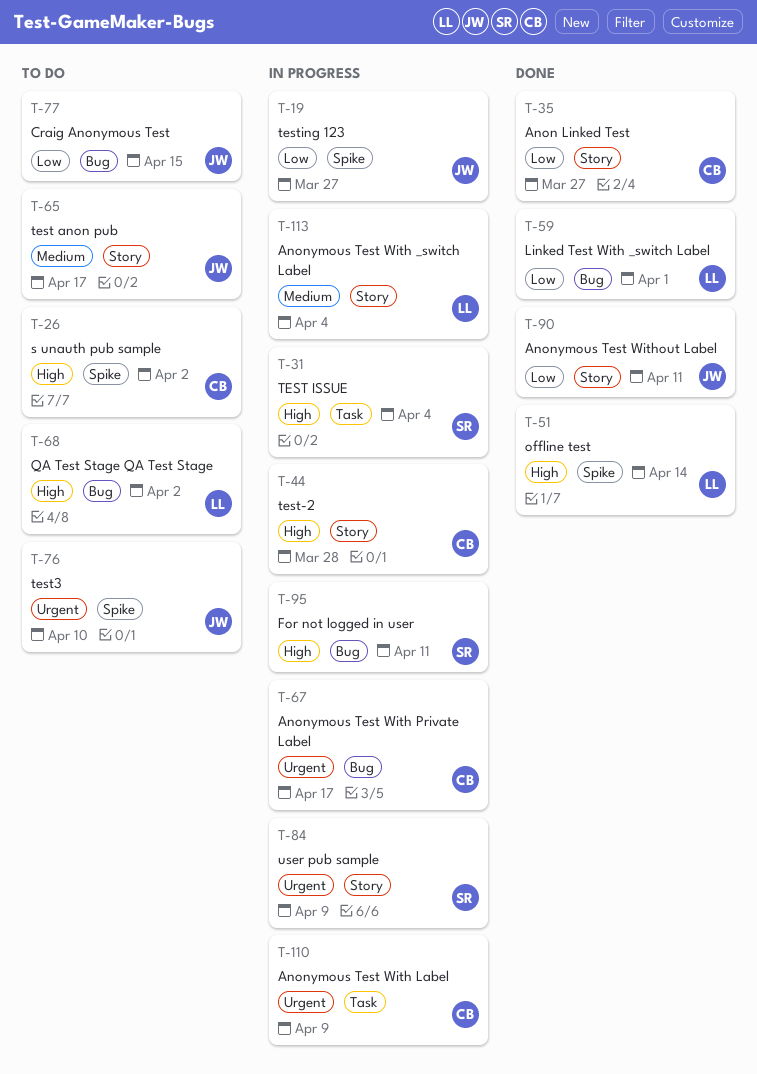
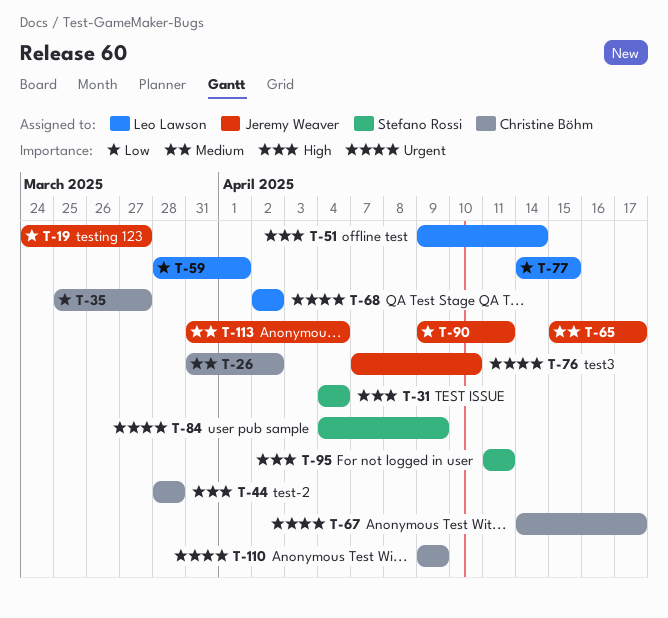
T-26, priority: High -> Medium
T-68, priority: High -> Urgent
T-77, owner: Jeremy Weaver -> Leo Lawson
T-113, owner: Leo Lawson -> Jeremy Weaver

